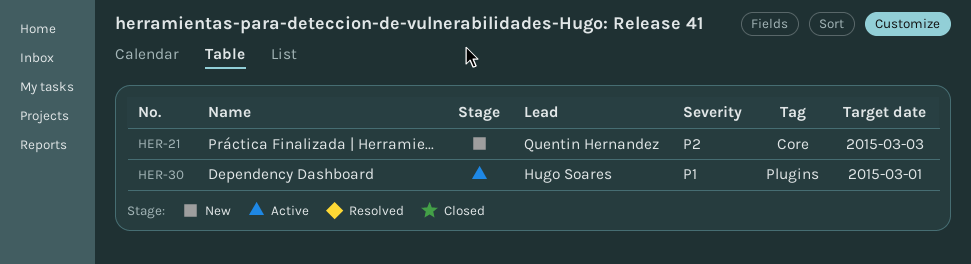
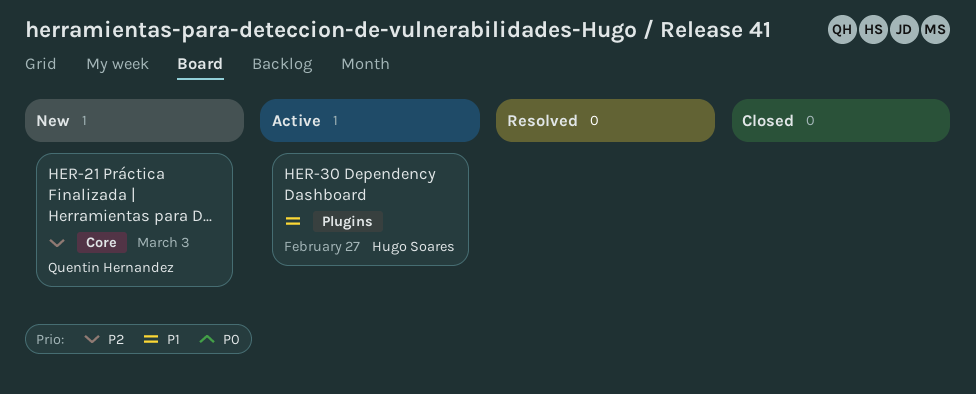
HER-30, due: Mar 1 -> Feb 27

